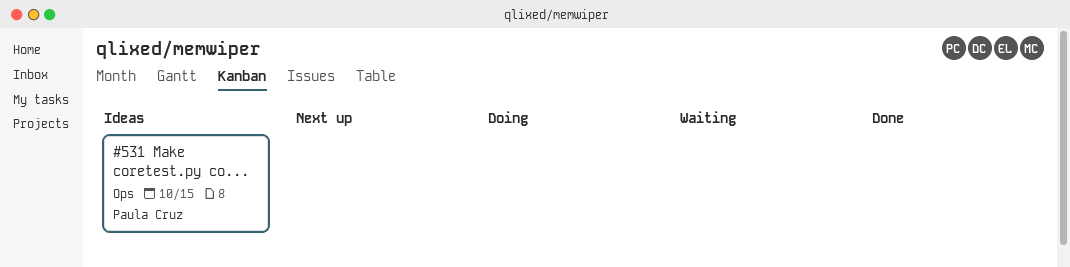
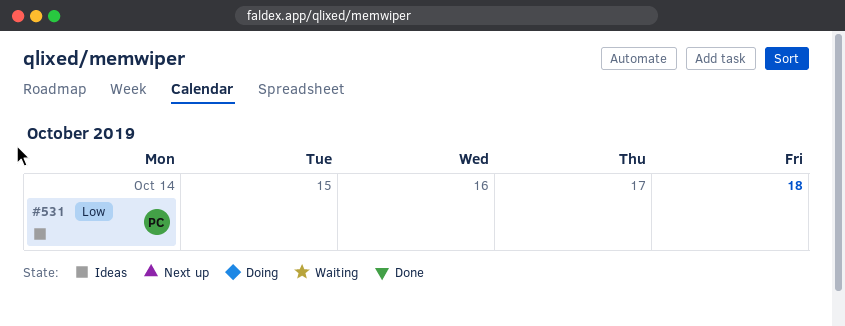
#531, due: Oct 15 -> Oct 14

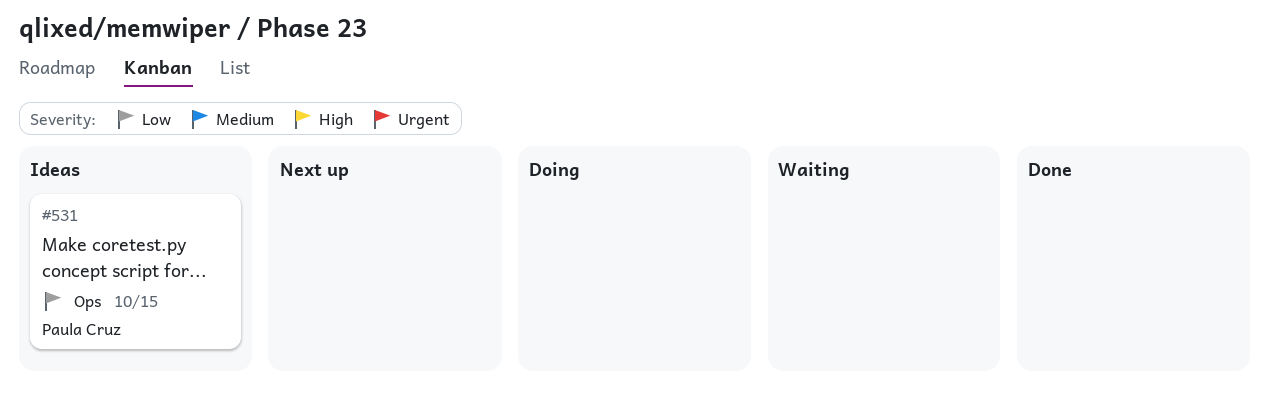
#531, due: Oct 14 -> Oct 15

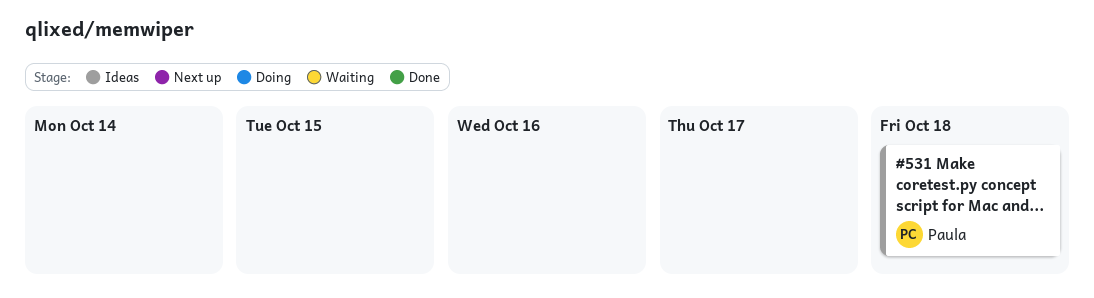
#531, due: Oct 15 -> Oct 18

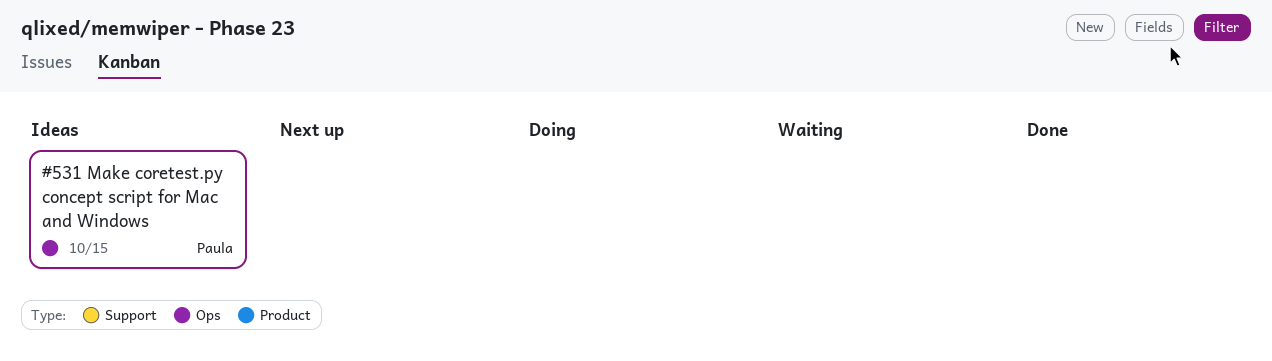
#531, due: Oct 18 -> Oct 15

